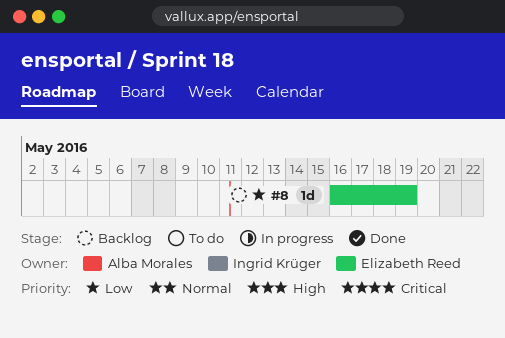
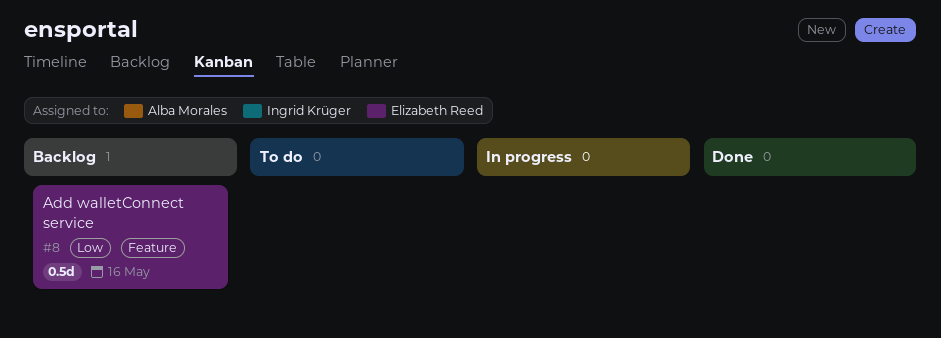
#8, estimate: 1d -> 0.5d
#8, due: May 19 -> May 16

